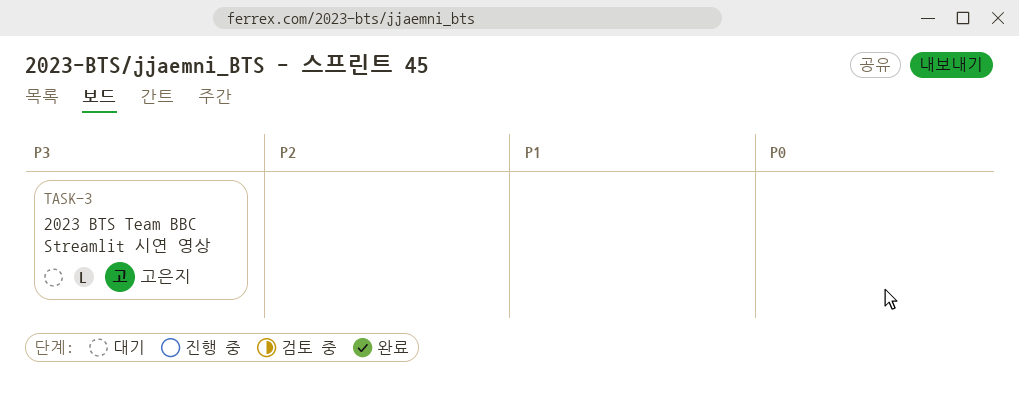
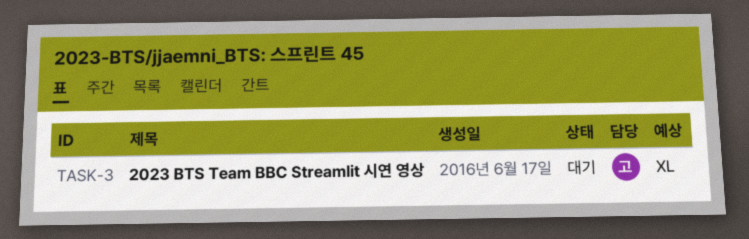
TASK-3, estimate: L -> XL

